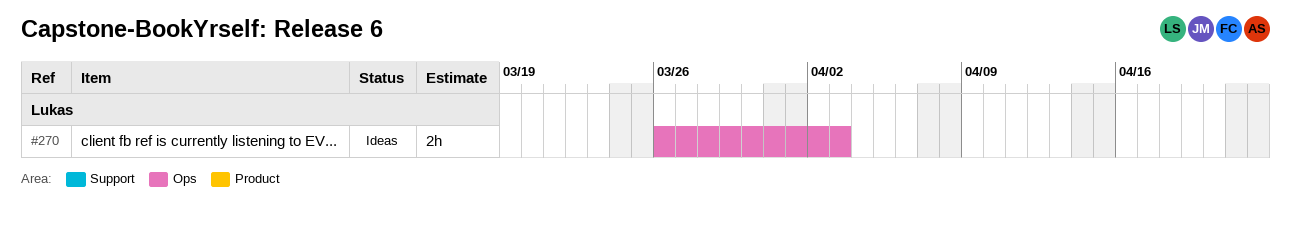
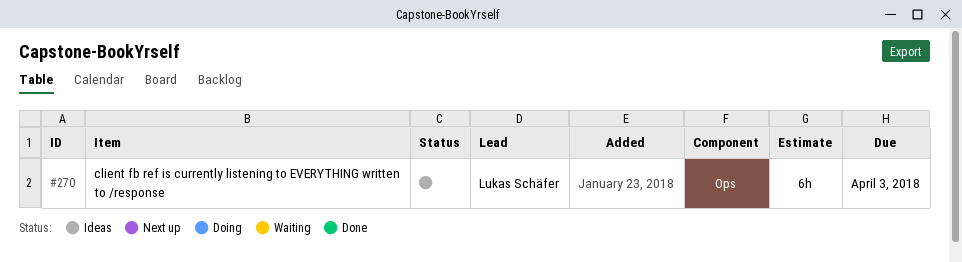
#270, estimate: 2h -> 6h

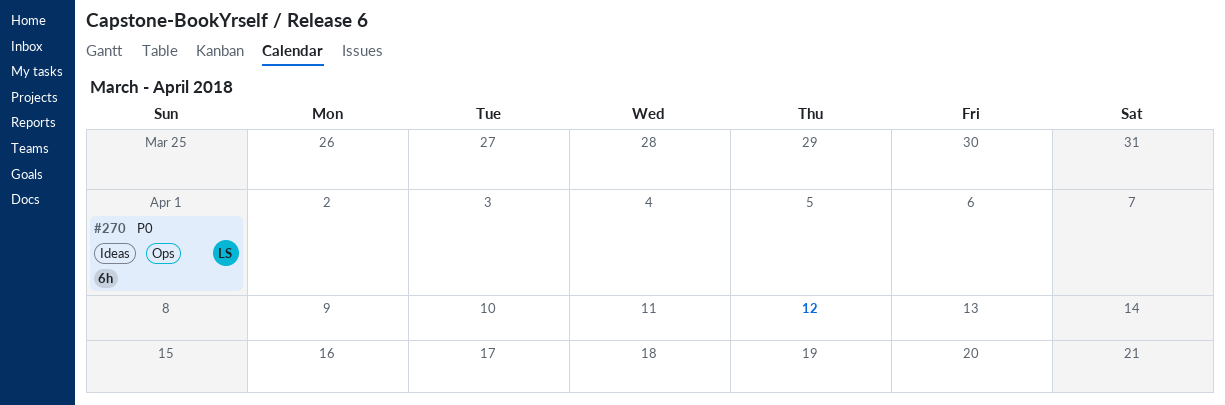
#270, due: Apr 3 -> Apr 1

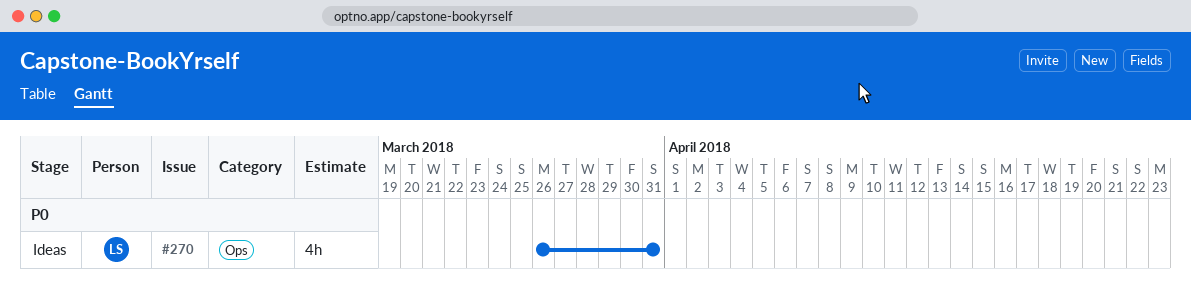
#270, estimate: 6h -> 4h
#270, due: Apr 1 -> Mar 31

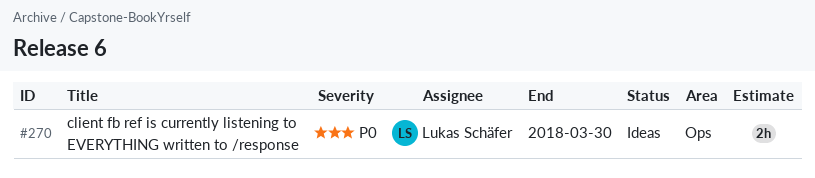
#270, estimate: 4h -> 2h
#270, due: Mar 31 -> Mar 30

